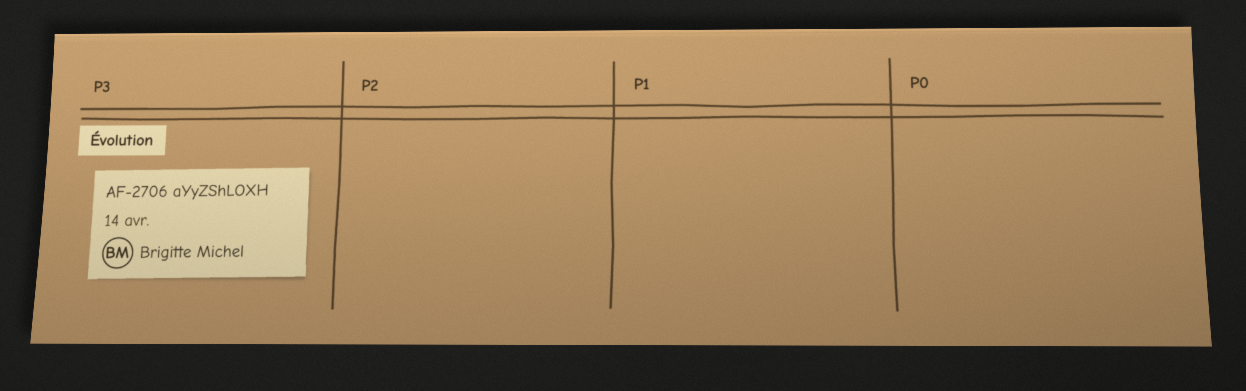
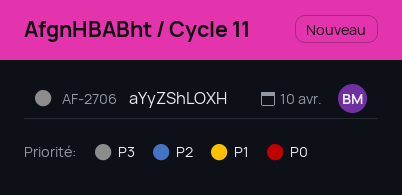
AF-2706, due: Apr 14 -> Apr 10

